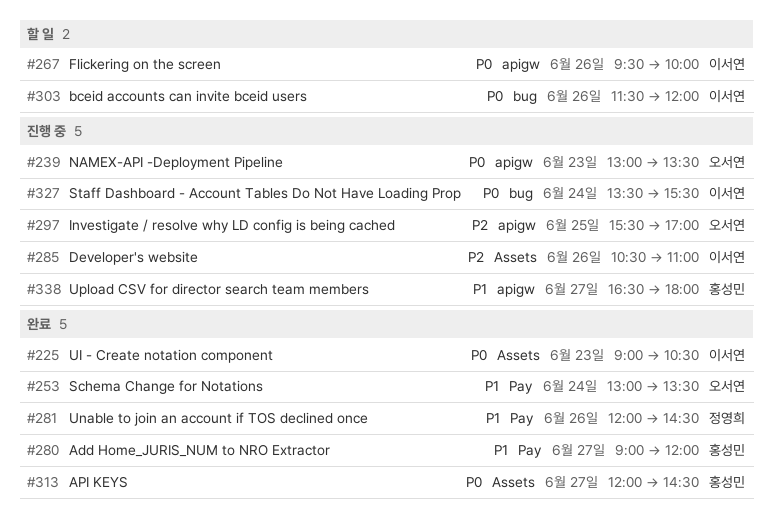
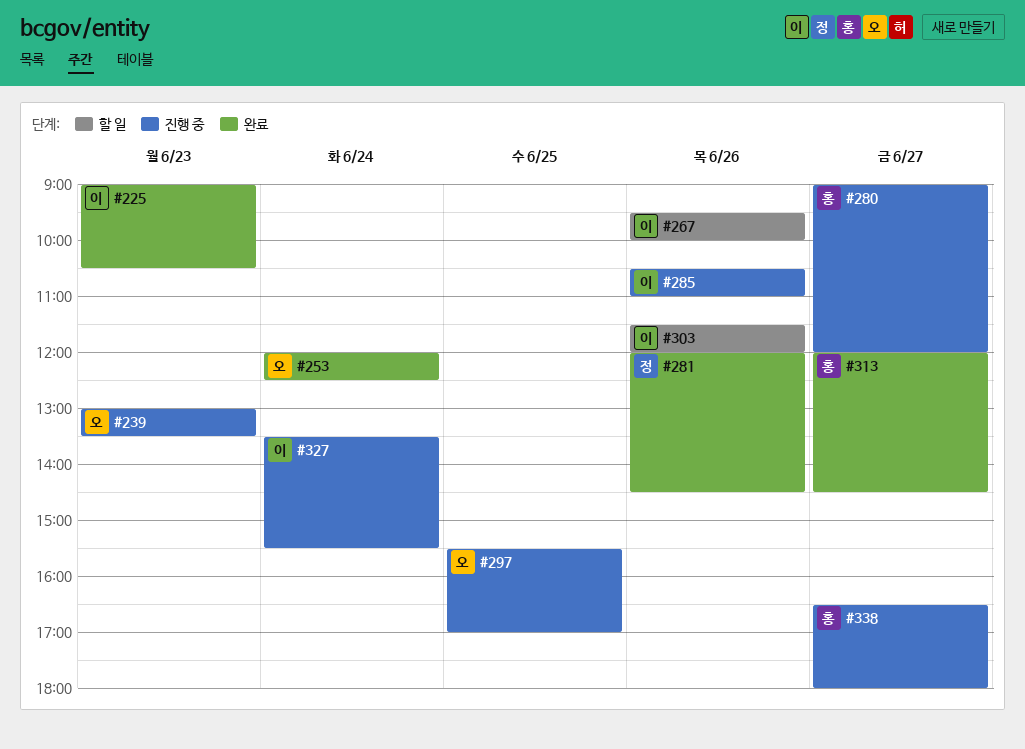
#253, begins: 13:00 -> 12:00
#253, ends: 13:30 -> 12:30
#280, status: 완료 -> 진행 중

